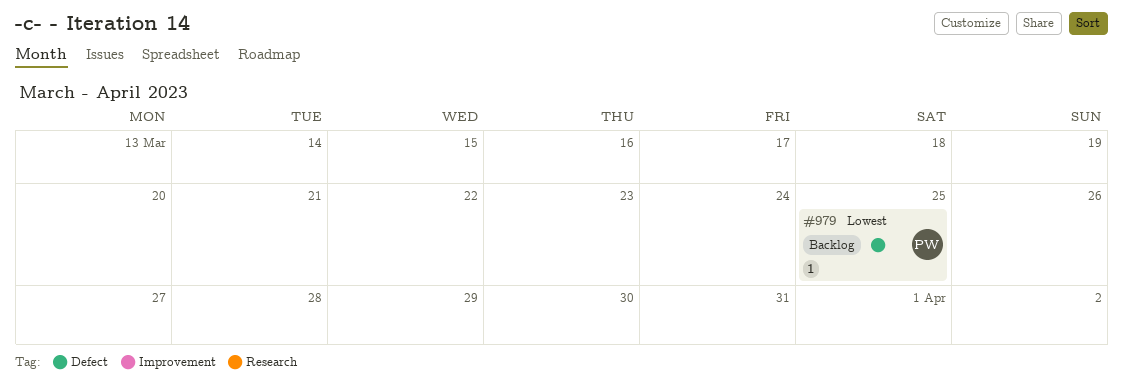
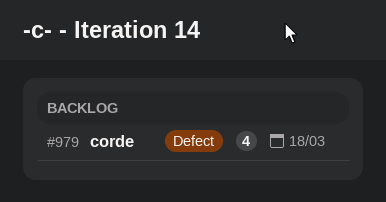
#979, estimate: 1 -> 4
#979, due: Mar 25 -> Mar 18

